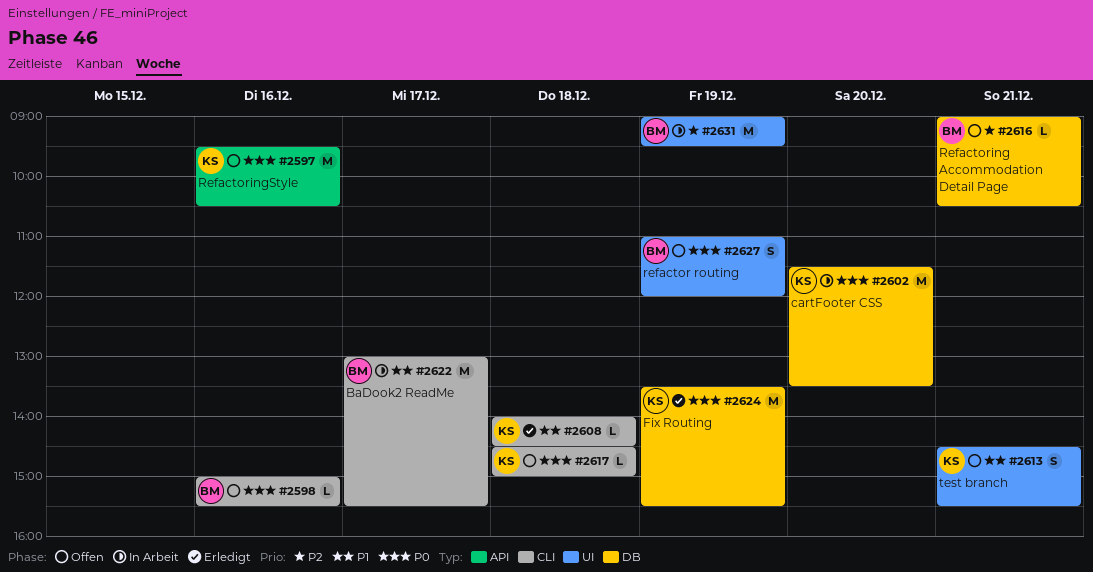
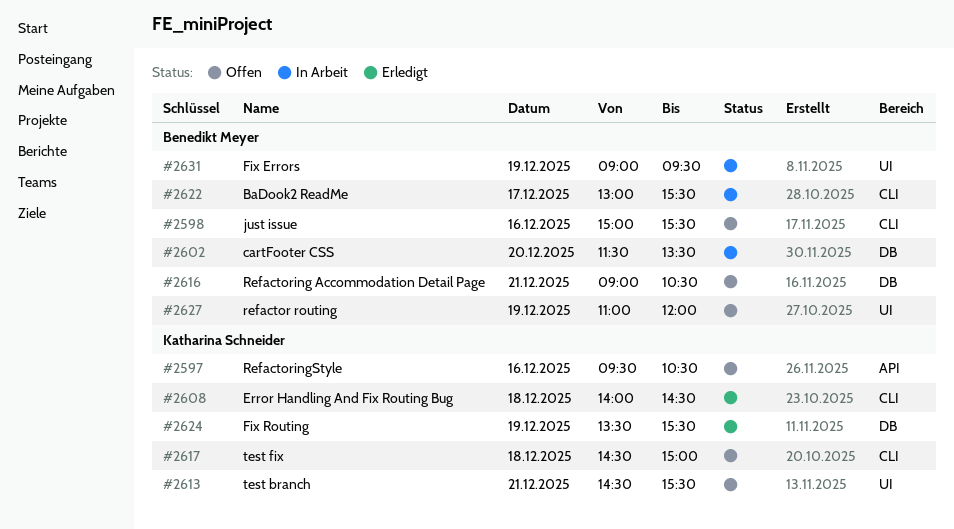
#2602, owner: Katharina Schneider -> Benedikt Meyer

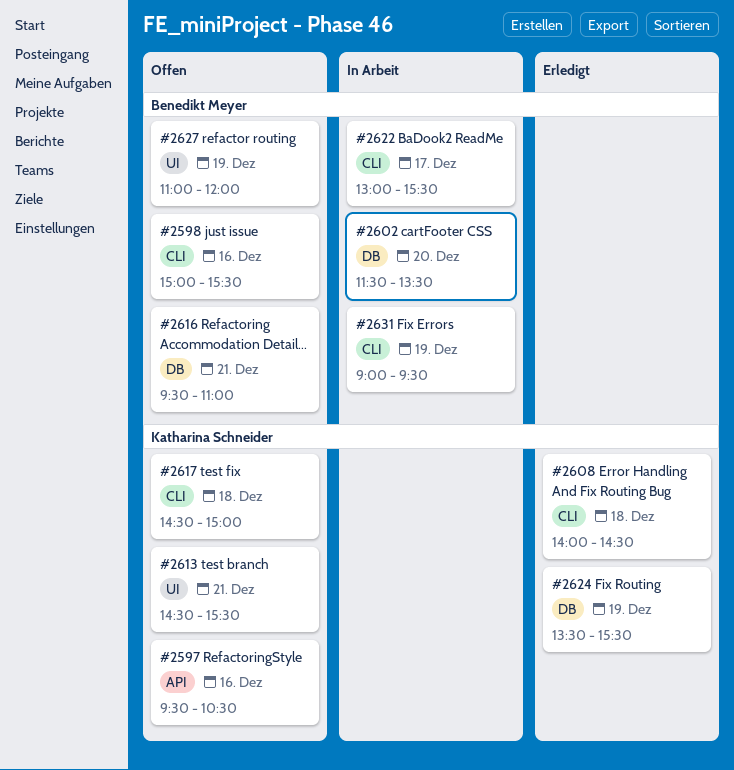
#2616, begins: 09:00 -> 09:30
#2616, ends: 10:30 -> 11:00
#2631, label: UI -> CLI

